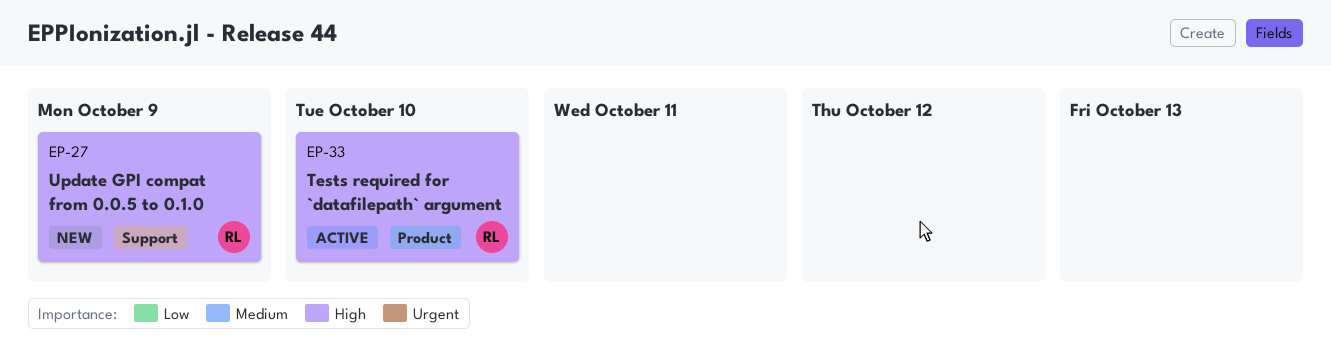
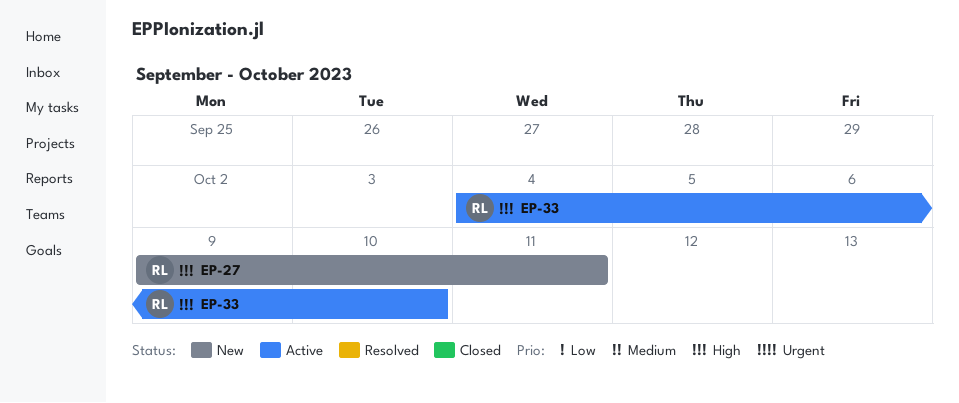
EP-27, due: Oct 9 -> Oct 11

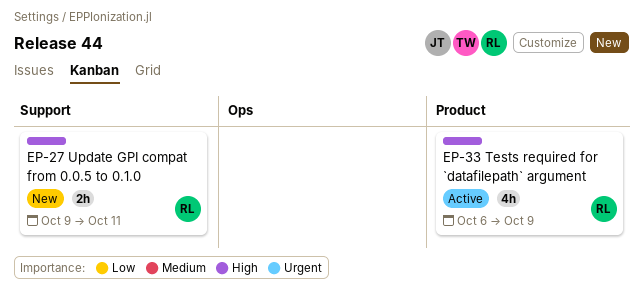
EP-33, start: Oct 4 -> Oct 6
EP-33, due: Oct 10 -> Oct 9

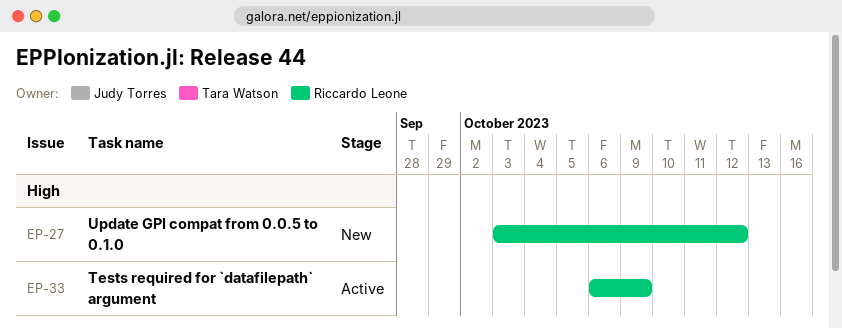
EP-27, start: Oct 9 -> Oct 3
EP-27, due: Oct 11 -> Oct 12

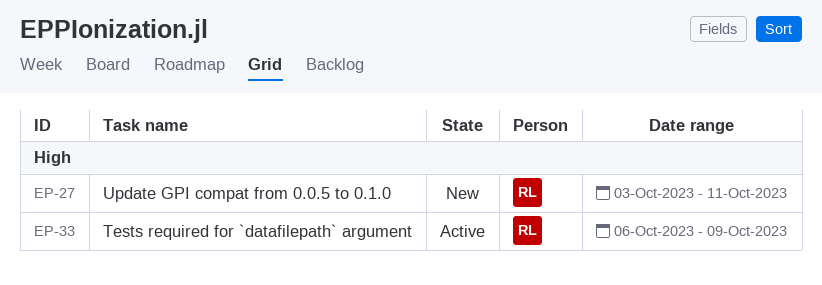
EP-27, due: Oct 12 -> Oct 11

